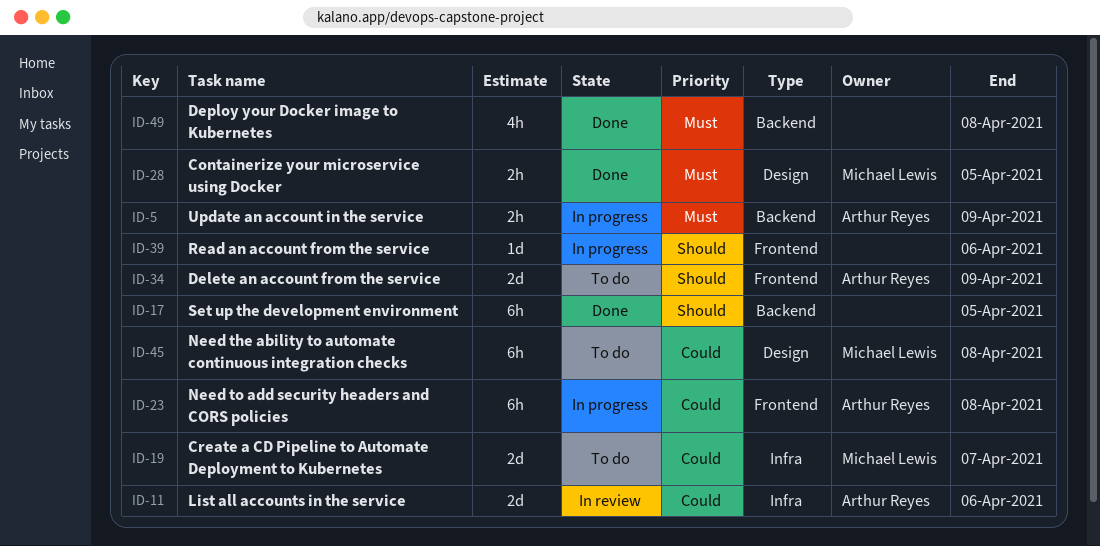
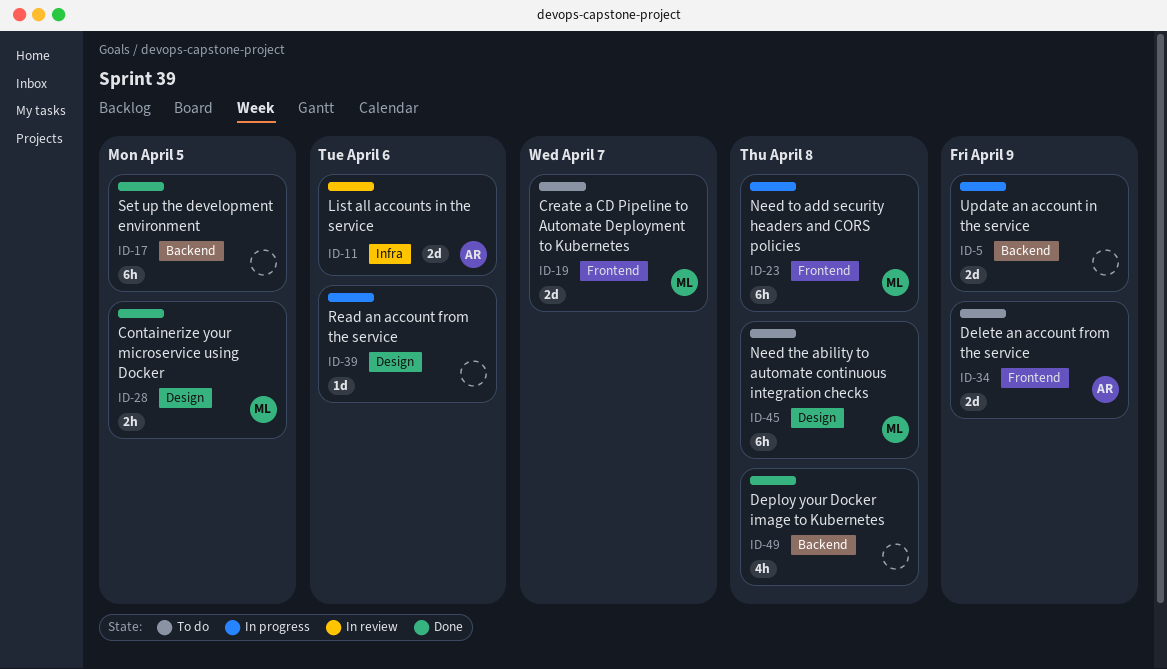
ID-5, owner: Arthur Reyes -> none
ID-5, estimate: 2h -> 2d
ID-19, label: Infra -> Frontend
ID-23, owner: Arthur Reyes -> Michael Lewis
ID-39, label: Frontend -> Design

